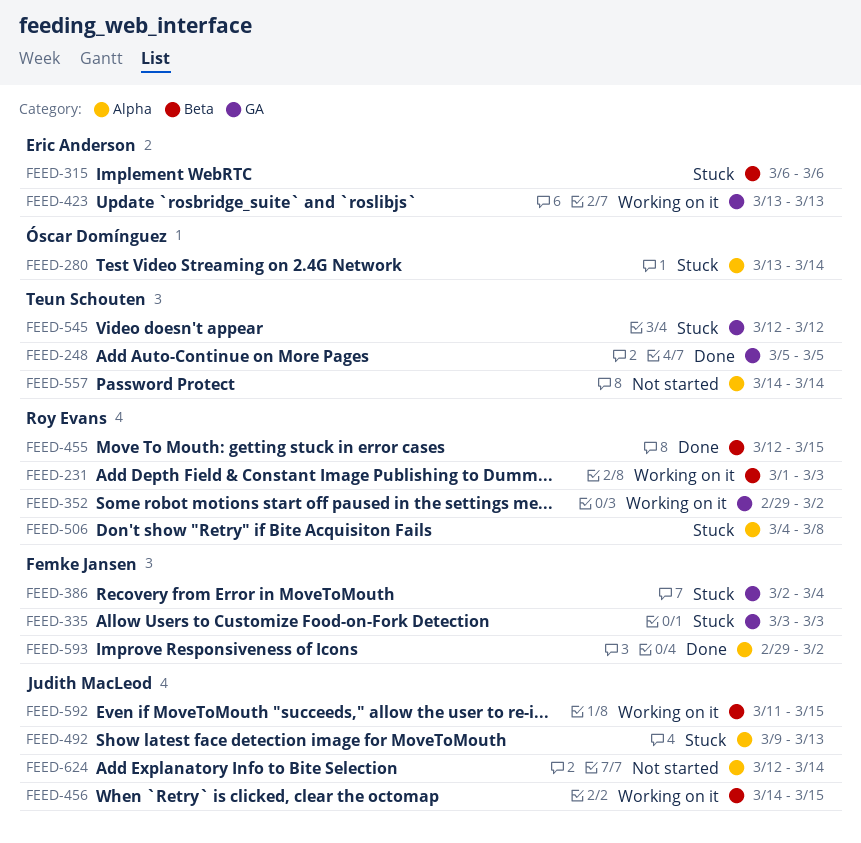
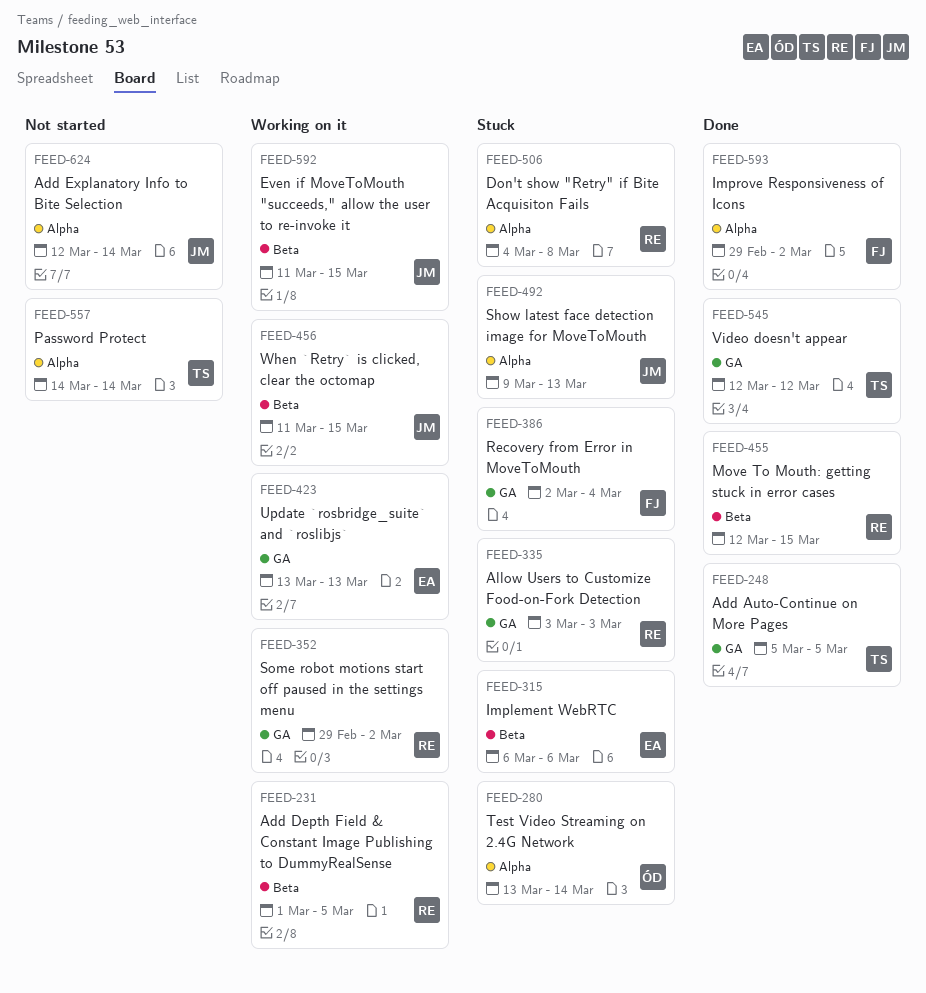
FEED-231, due: Mar 3 -> Mar 5
FEED-335, owner: Femke Jansen -> Roy Evans
FEED-456, start: Mar 14 -> Mar 11
FEED-545, status: Stuck -> Done

